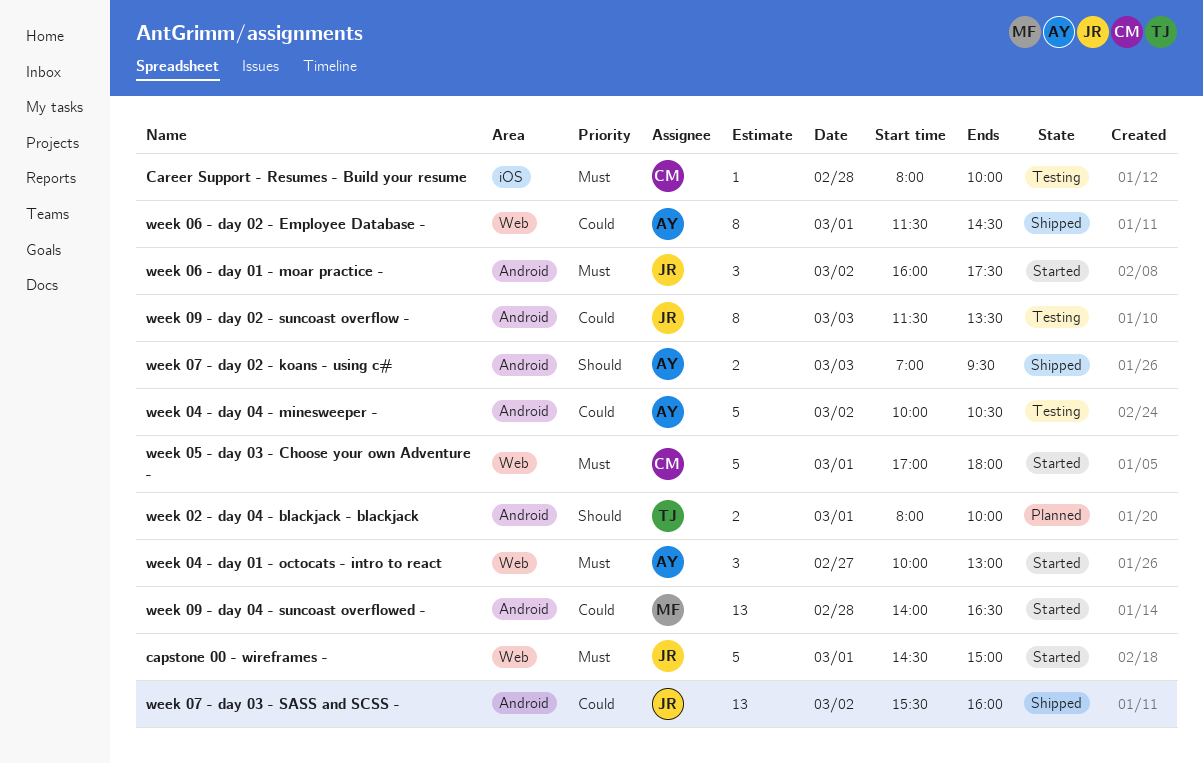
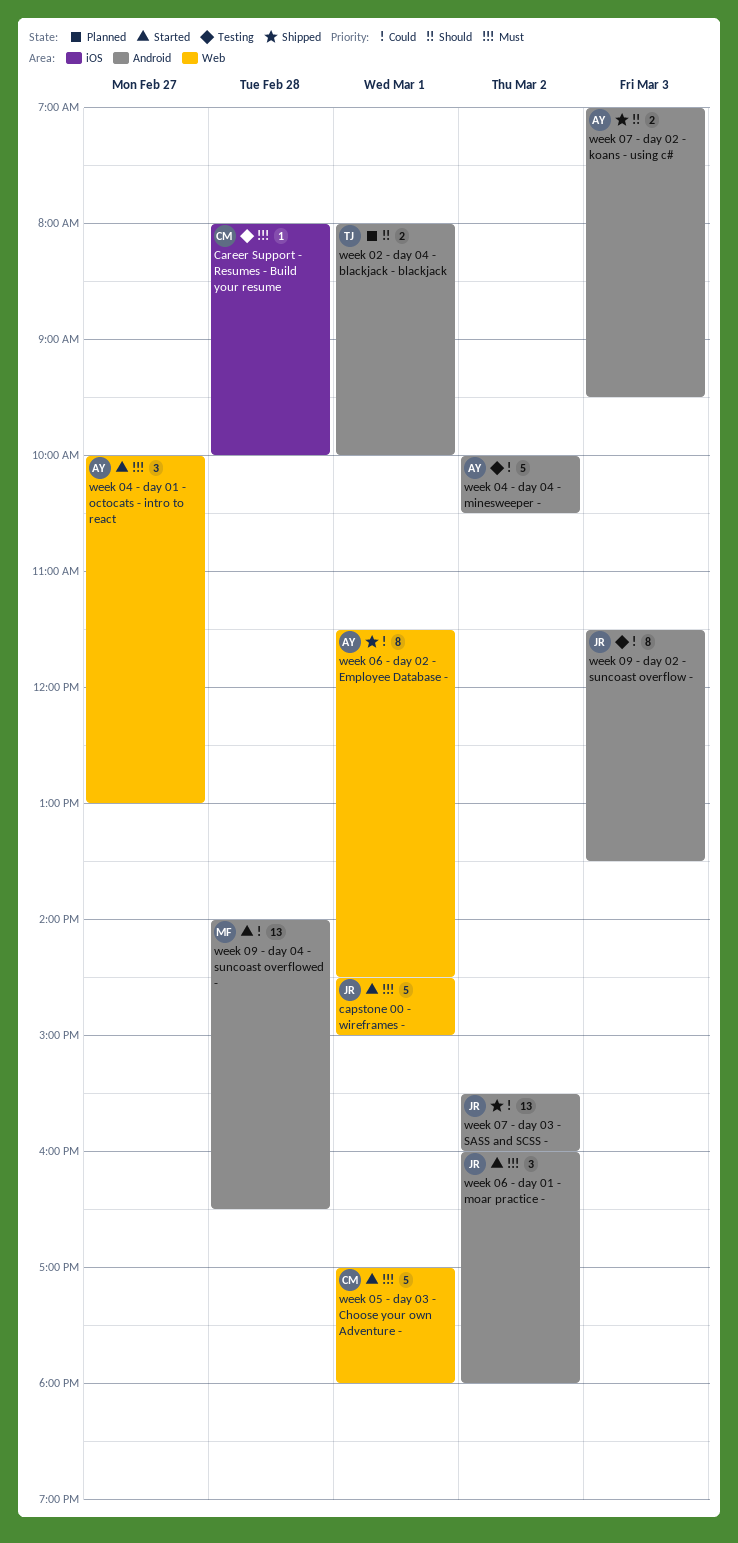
week 06 - day 01 - moar practice -, ends: 17:30 -> 18:00

